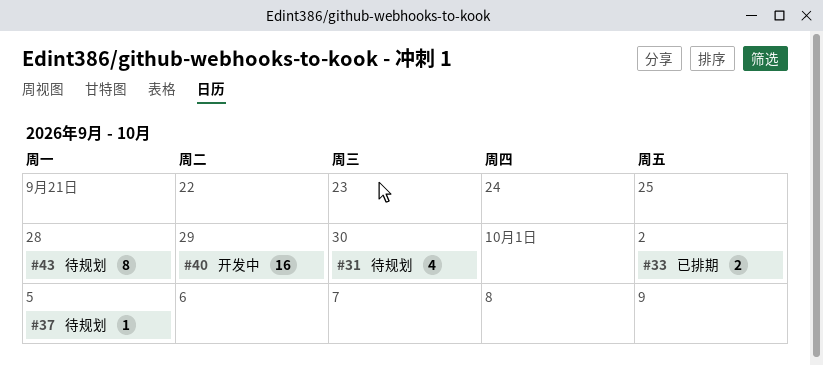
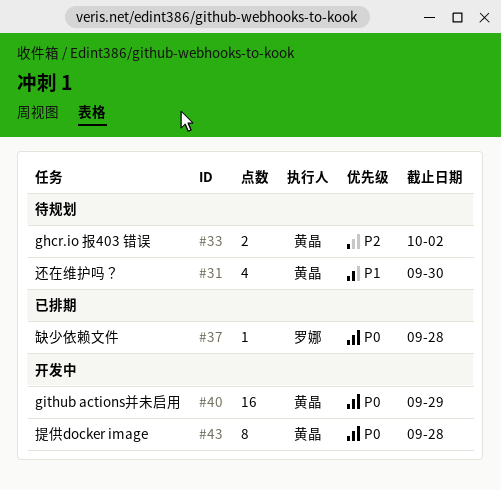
#33, status: 已排期 -> 待规划
#37, status: 待规划 -> 已排期
#37, due: Oct 5 -> Sep 28
#43, status: 待规划 -> 开发中

